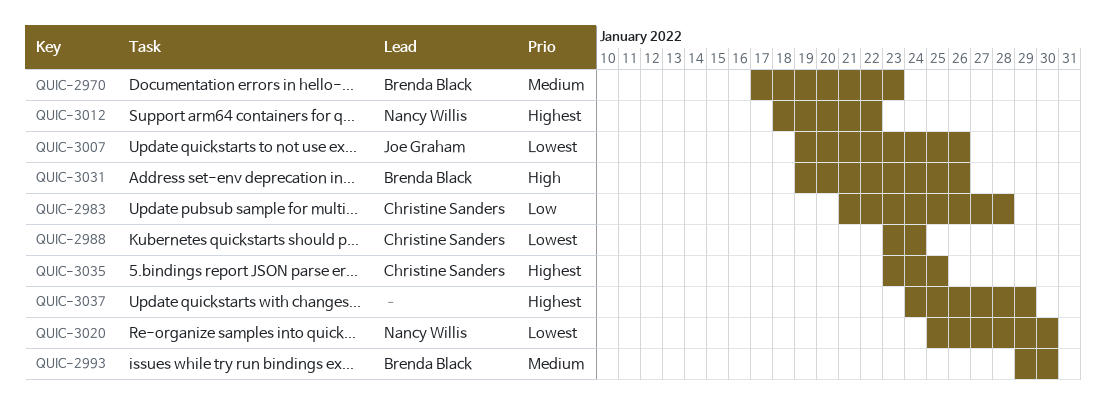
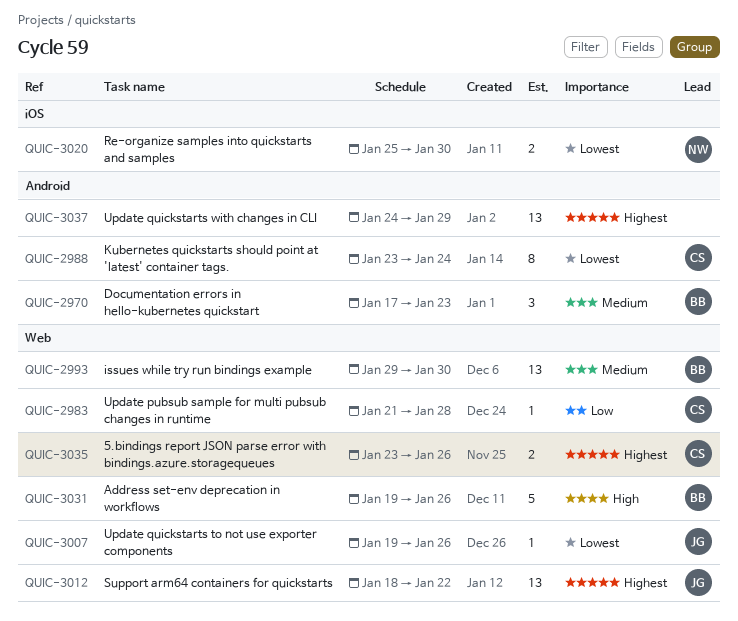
QUIC-3012, owner: Nancy Willis -> Joe Graham
QUIC-3035, due: Jan 25 -> Jan 26

